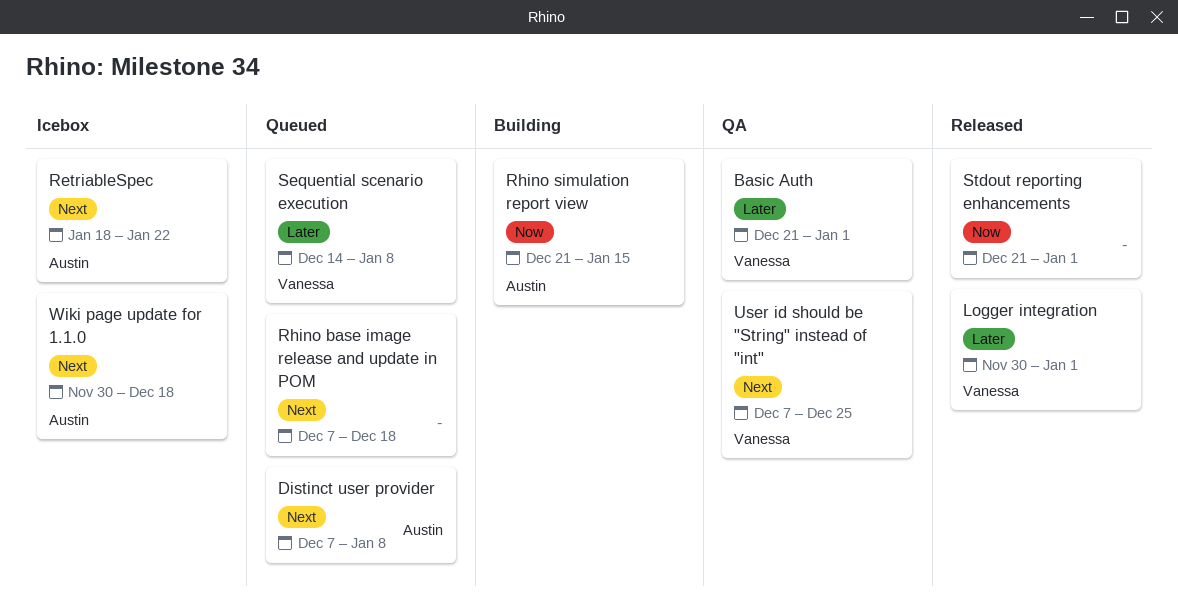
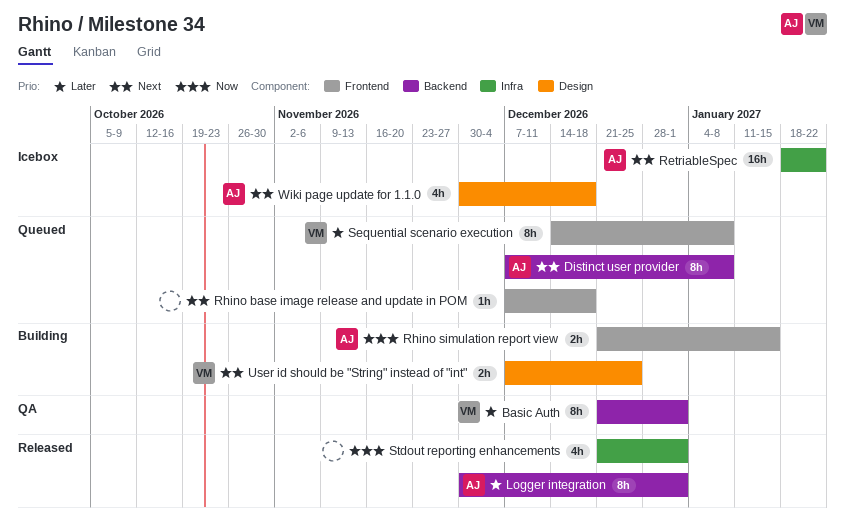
Logger integration, owner: Vanessa -> Austin
User id should be "String" instead of "int", status: QA -> Building

